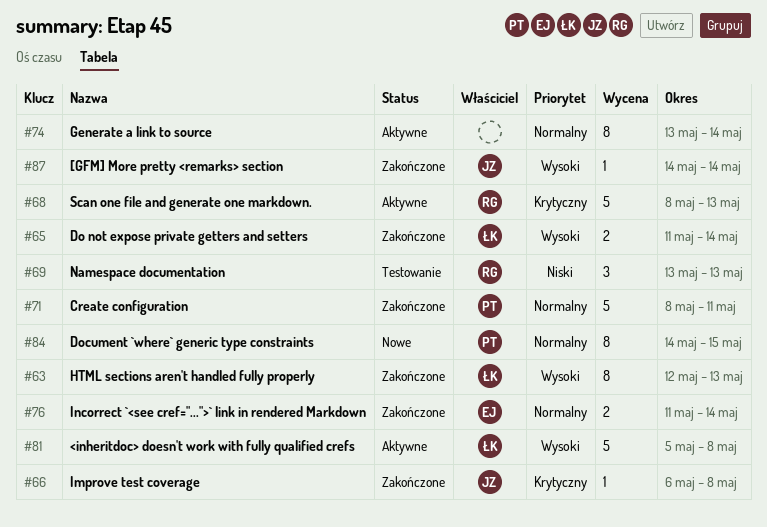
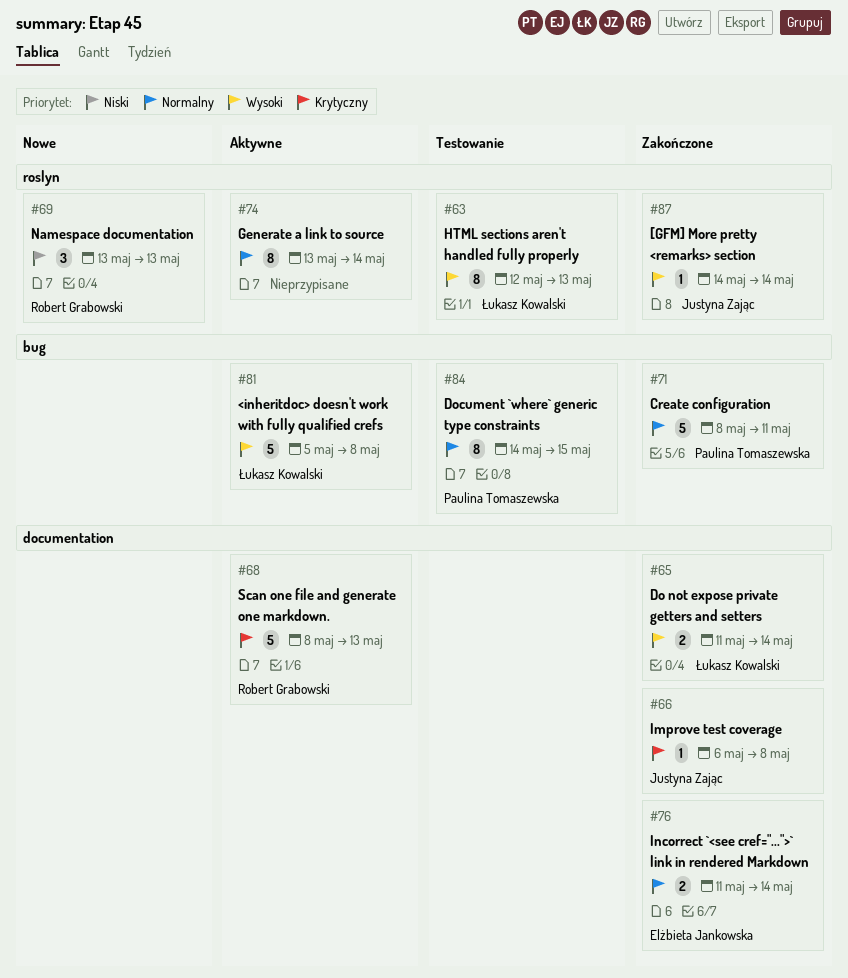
#63, status: Zakończone -> Testowanie
#69, status: Testowanie -> Nowe
#84, status: Nowe -> Testowanie

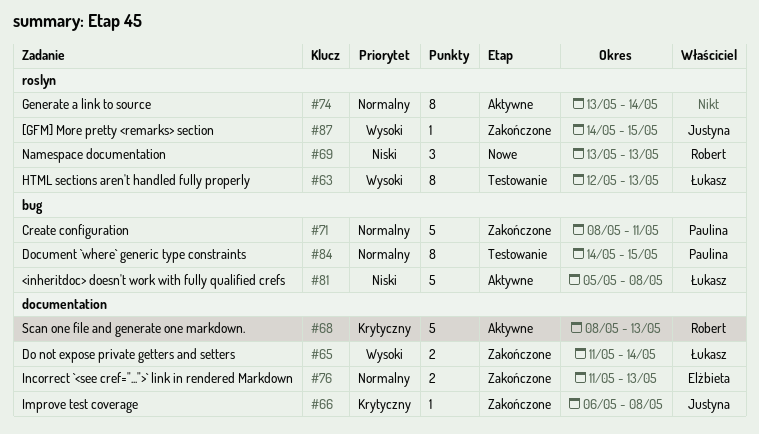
#76, due: May 14 -> May 13
#81, priority: Wysoki -> Niski
#87, due: May 14 -> May 15

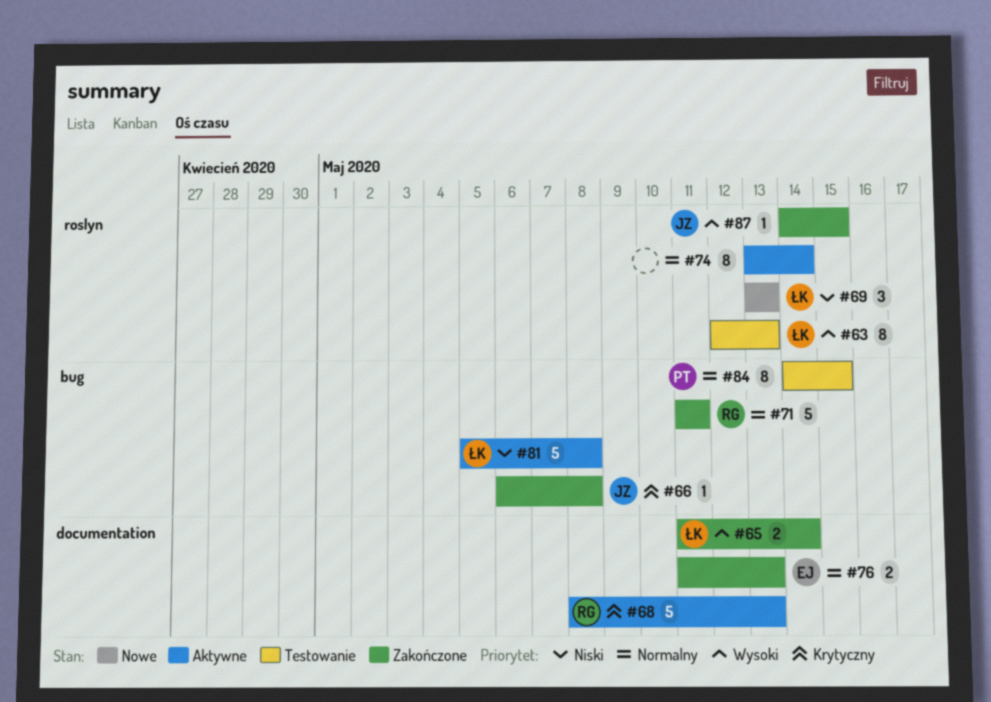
#66, label: documentation -> bug
#69, owner: Robert -> Łukasz
#71, owner: Paulina -> Robert
#71, start: May 8 -> May 11

